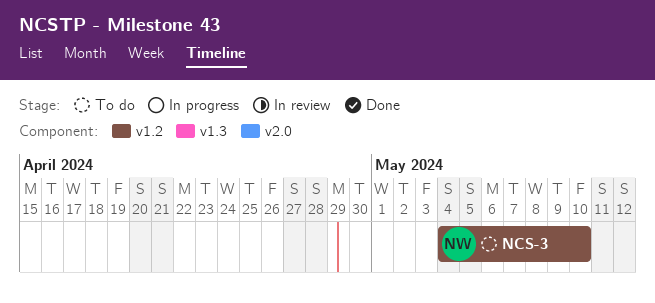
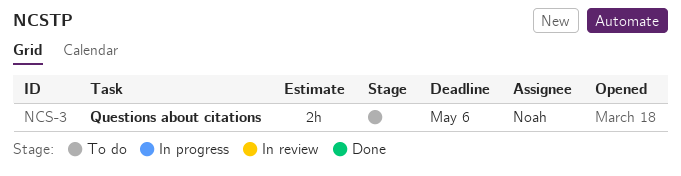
NCS-3, due: May 10 -> May 6

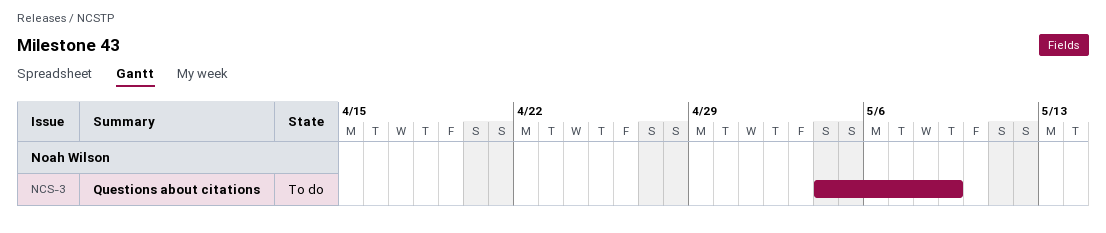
NCS-3, due: May 6 -> May 9

